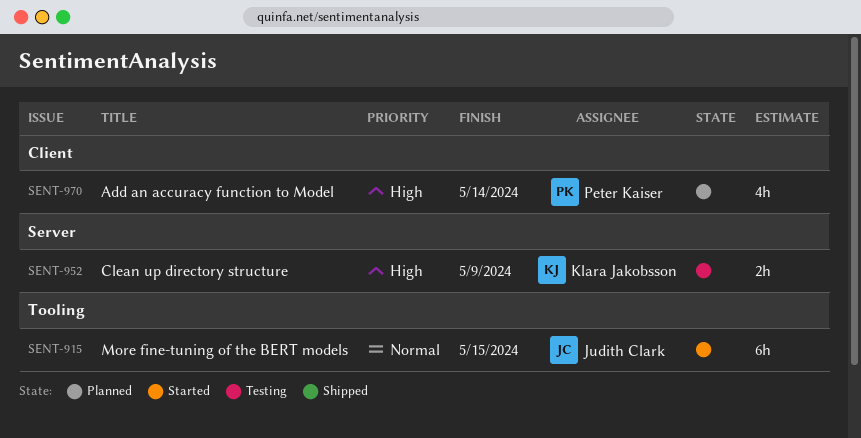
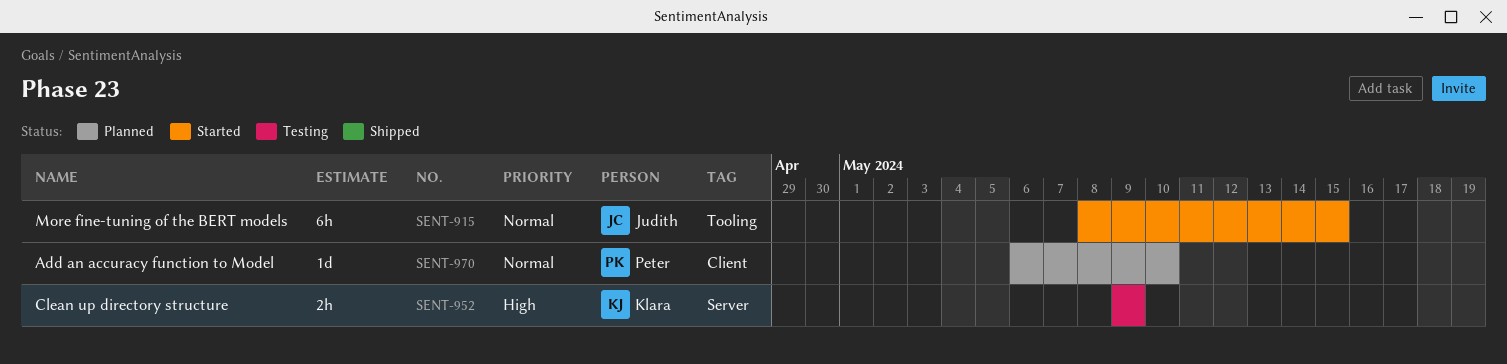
SENT-970, priority: High -> Normal
SENT-970, estimate: 4h -> 1d
SENT-970, due: May 14 -> May 10

